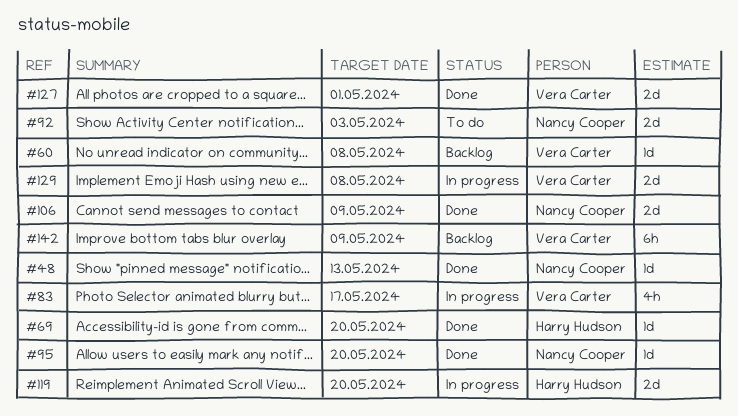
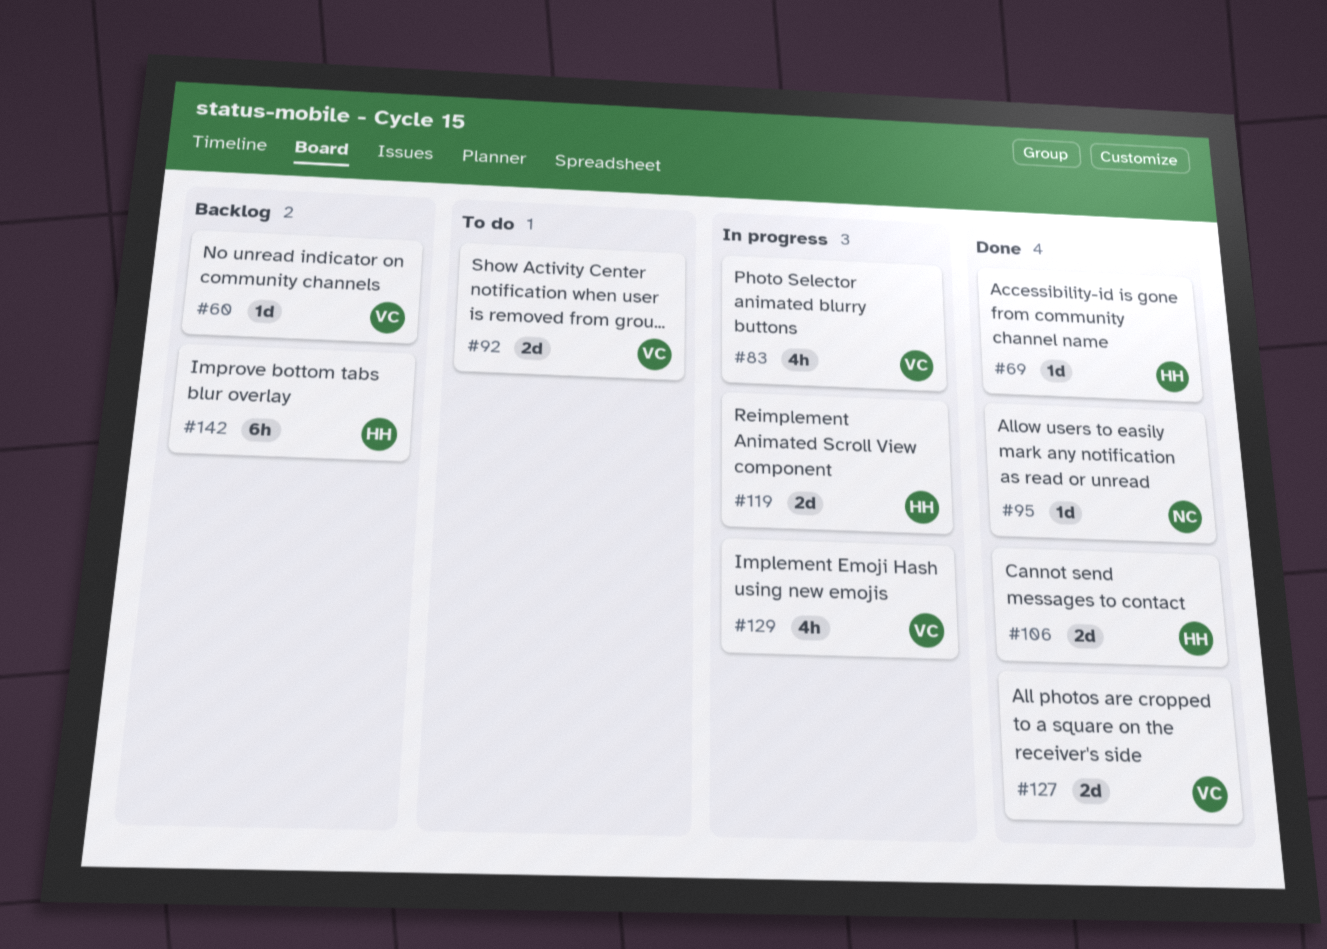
#48: present -> none
#92, owner: Nancy Cooper -> Vera Carter
#106, owner: Nancy Cooper -> Harry Hudson
#129, estimate: 2d -> 4h
#142, owner: Vera Carter -> Harry Hudson

